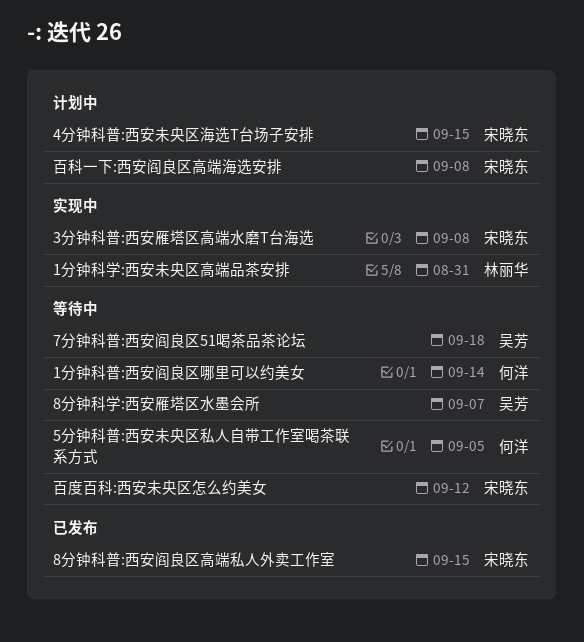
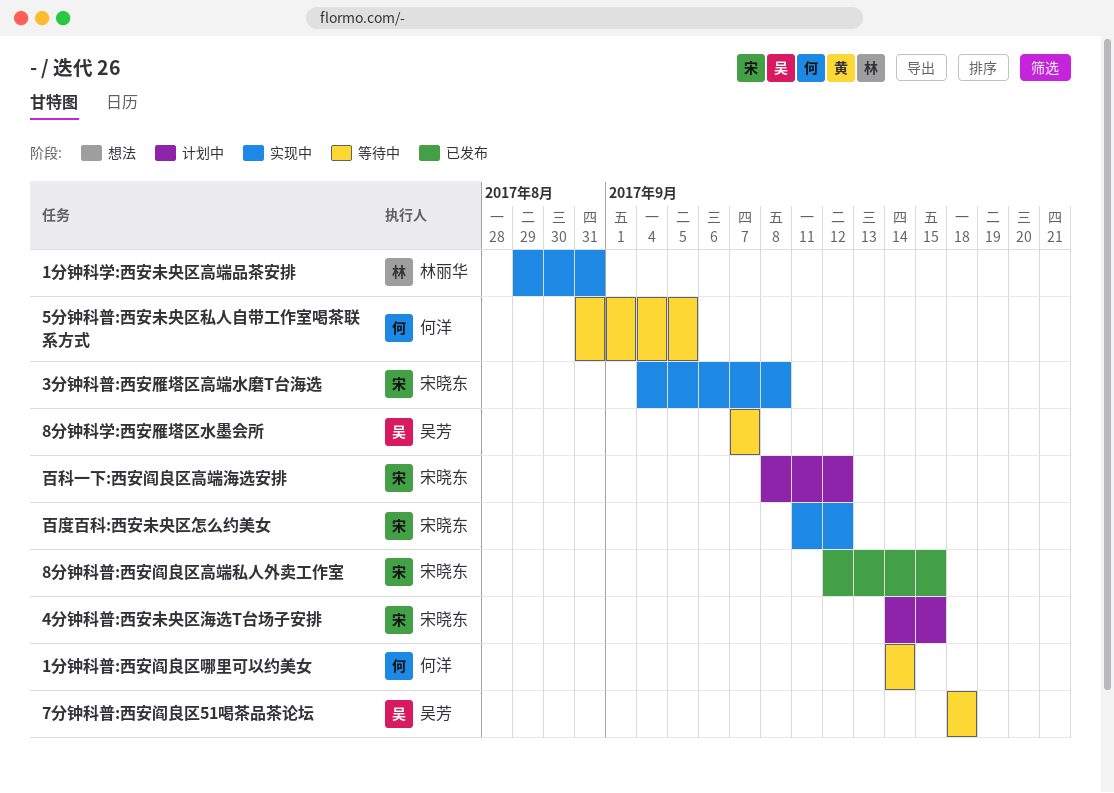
百度百科:西安未央区怎么约美女, status: 等待中 -> 实现中
百科一下:西安阎良区高端海选安排, due: Sep 8 -> Sep 12

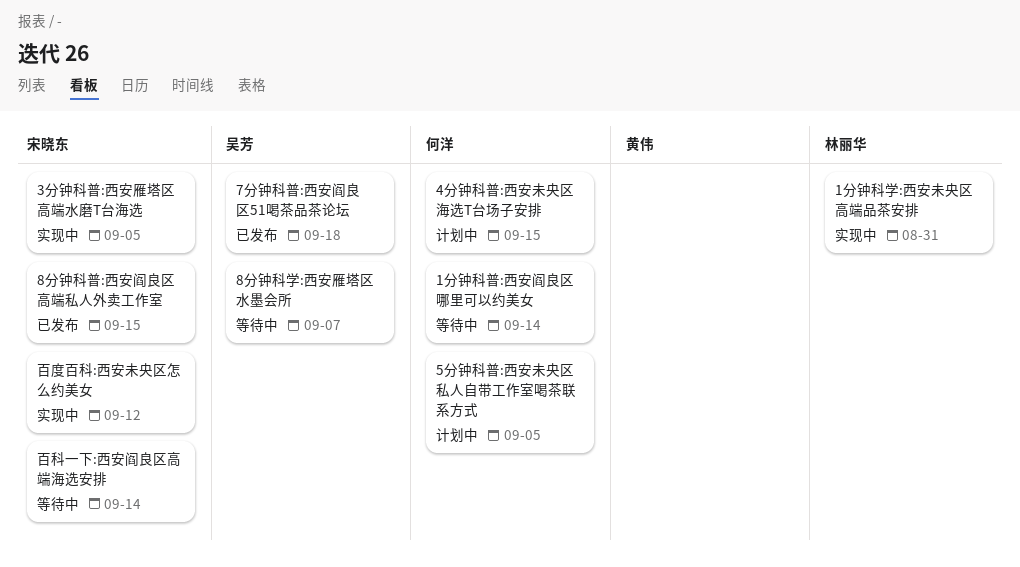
3分钟科普:西安雁塔区高端水磨T台海选, due: Sep 8 -> Sep 5
4分钟科普:西安未央区海选T台场子安排, owner: 宋晓东 -> 何洋
5分钟科普:西安未央区私人自带工作室喝茶联系方式, status: 等待中 -> 计划中
7分钟科普:西安阎良区51喝茶品茶论坛, status: 等待中 -> 已发布
百科一下:西安阎良区高端海选安排, status: 计划中 -> 等待中
百科一下:西安阎良区高端海选安排, due: Sep 12 -> Sep 14

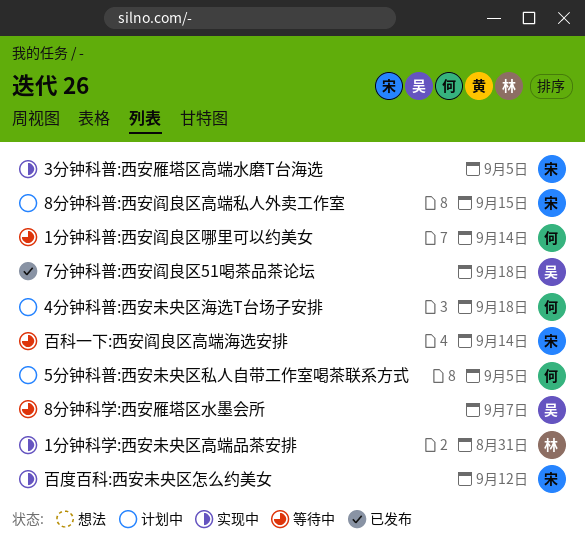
4分钟科普:西安未央区海选T台场子安排, due: Sep 15 -> Sep 18
8分钟科普:西安阎良区高端私人外卖工作室, status: 已发布 -> 计划中

